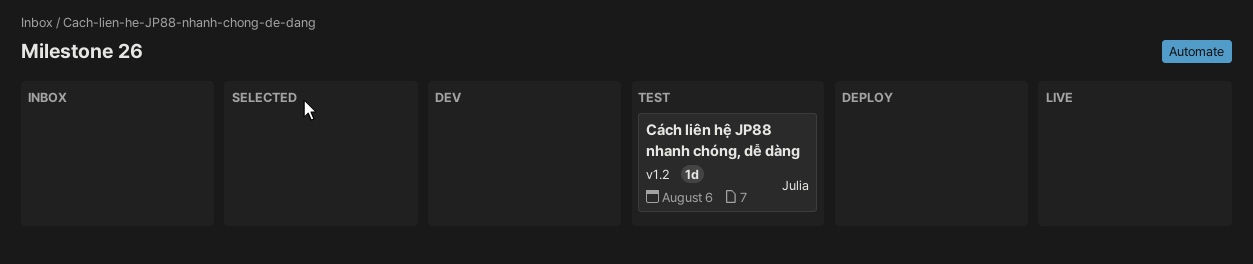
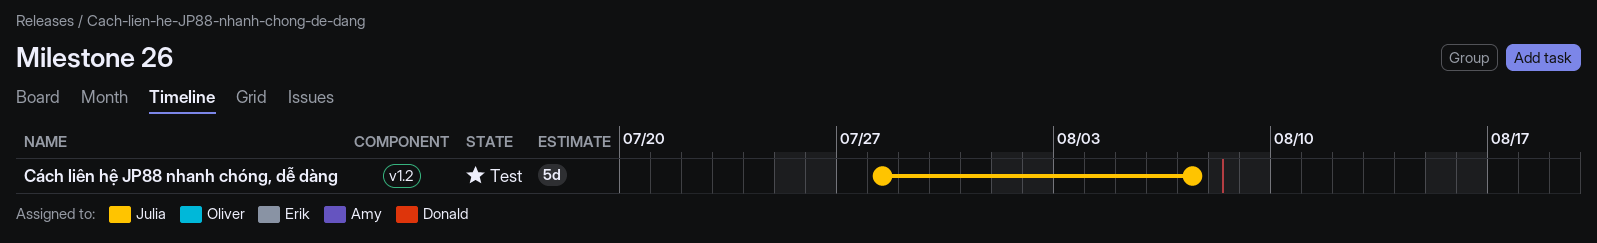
Cách liên hệ JP88 nhanh chóng, dễ dàng, estimate: 1d -> 5d
Cách liên hệ JP88 nhanh chóng, dễ dàng, due: Aug 6 -> Aug 7

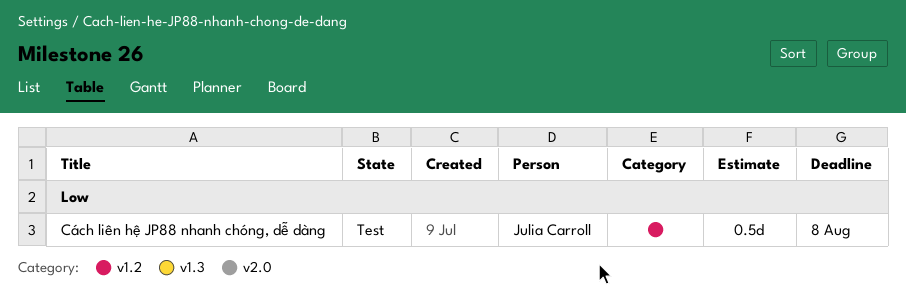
Cách liên hệ JP88 nhanh chóng, dễ dàng, estimate: 5d -> 0.5d
Cách liên hệ JP88 nhanh chóng, dễ dàng, due: Aug 7 -> Aug 8

